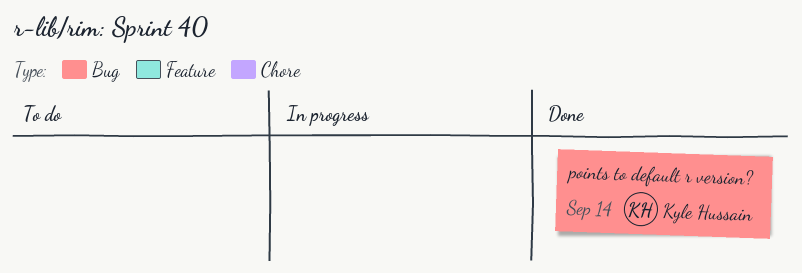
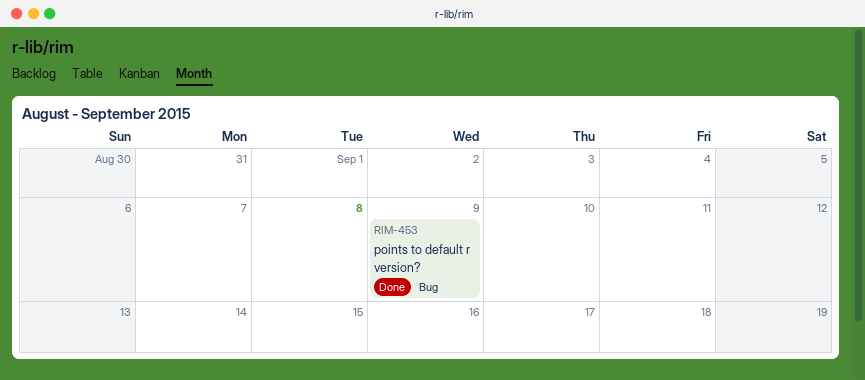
points to default r version?, due: Sep 14 -> Sep 9

